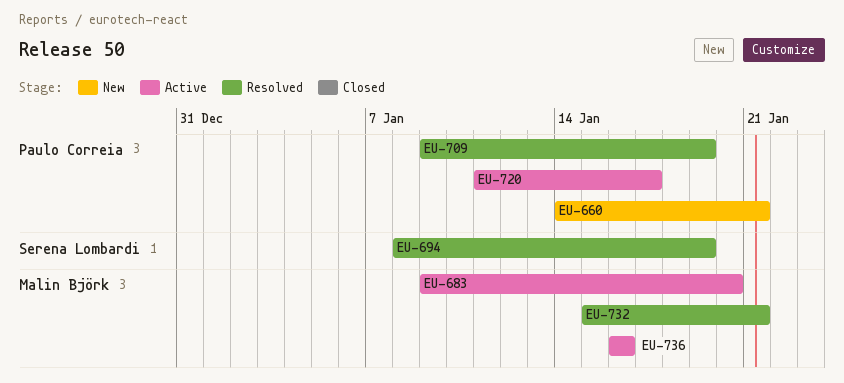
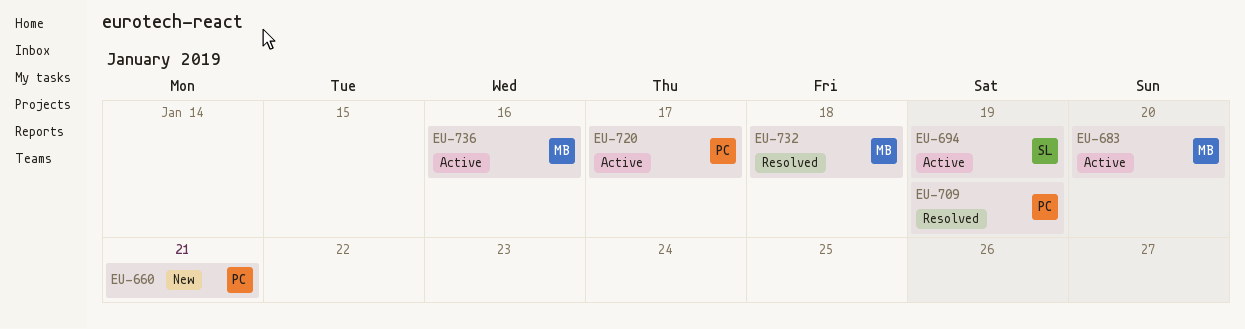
EU-694, status: Resolved -> Active
EU-732, due: Jan 21 -> Jan 18

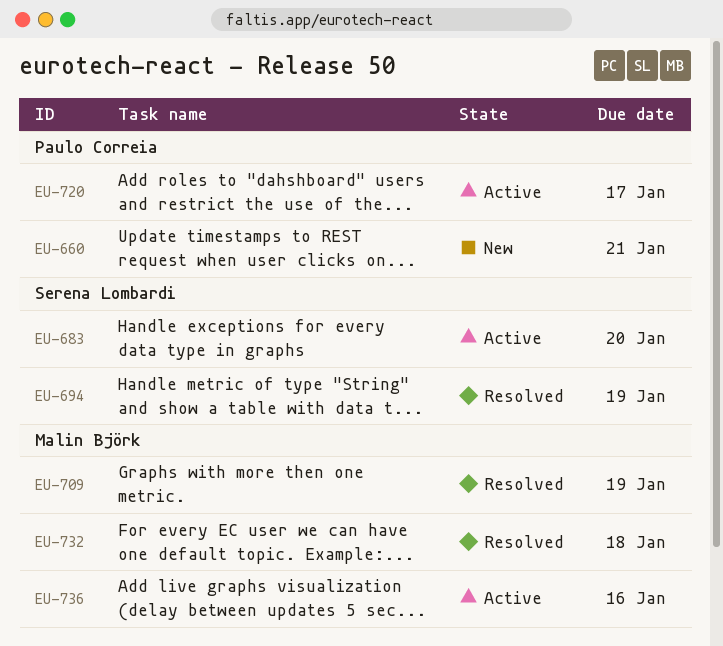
EU-683, owner: Malin Björk -> Serena Lombardi
EU-694, status: Active -> Resolved
EU-709, owner: Paulo Correia -> Malin Björk

